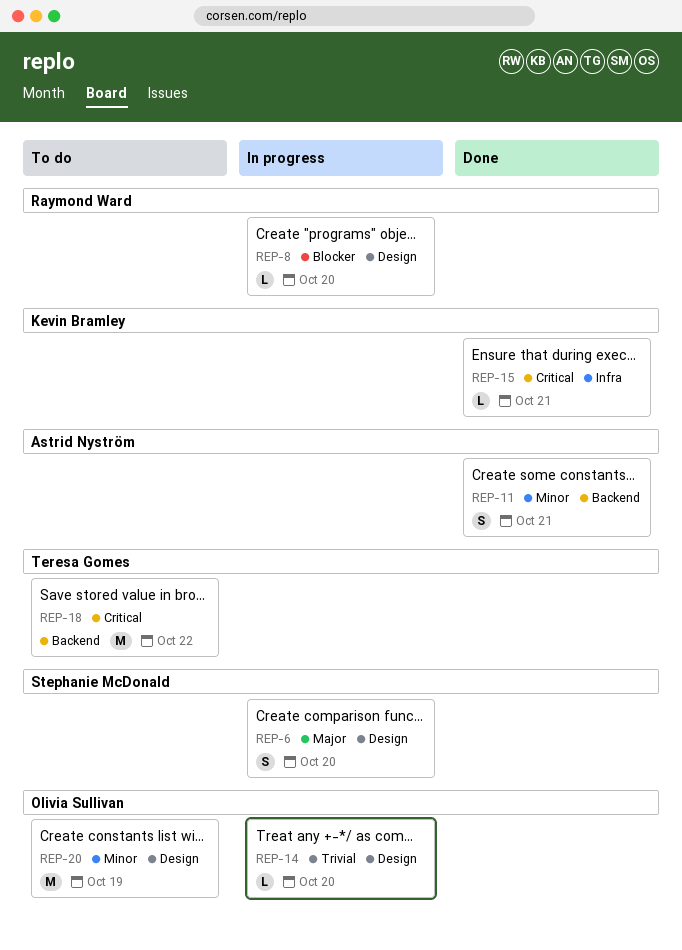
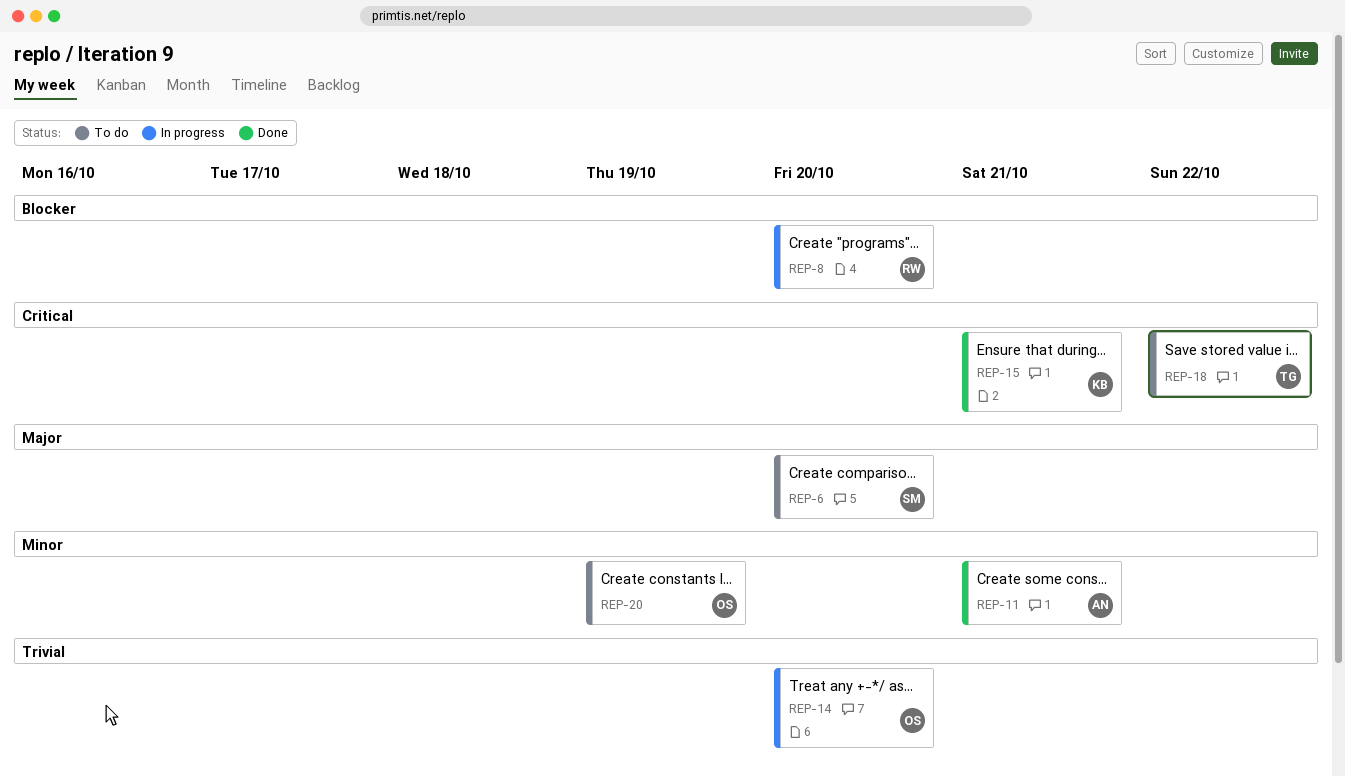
REP-6, status: In progress -> To do

